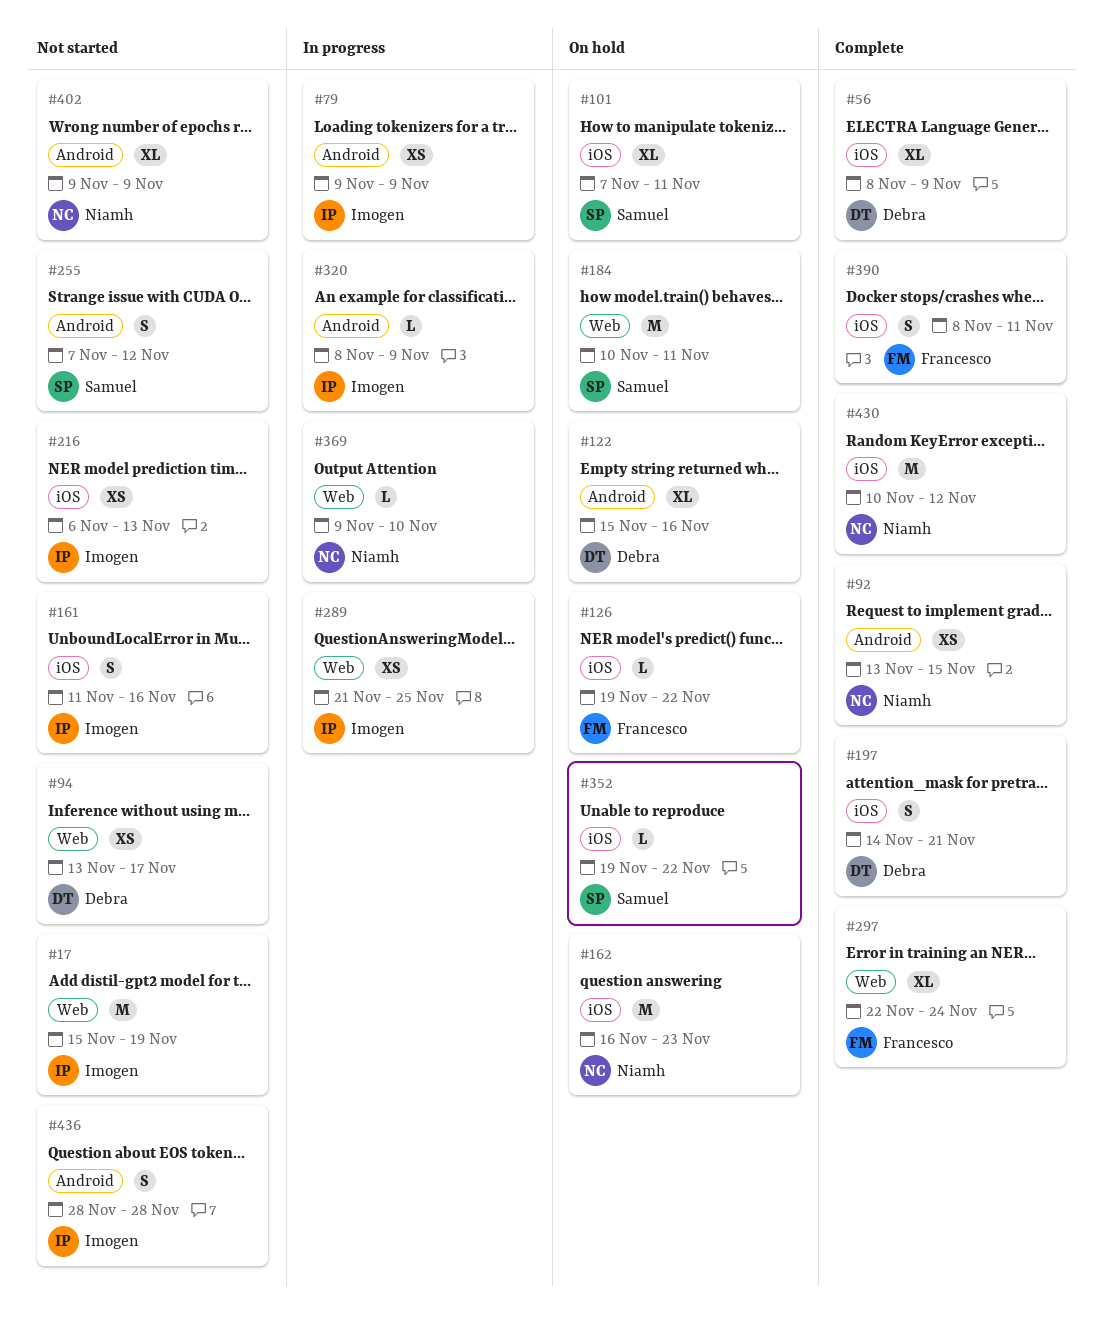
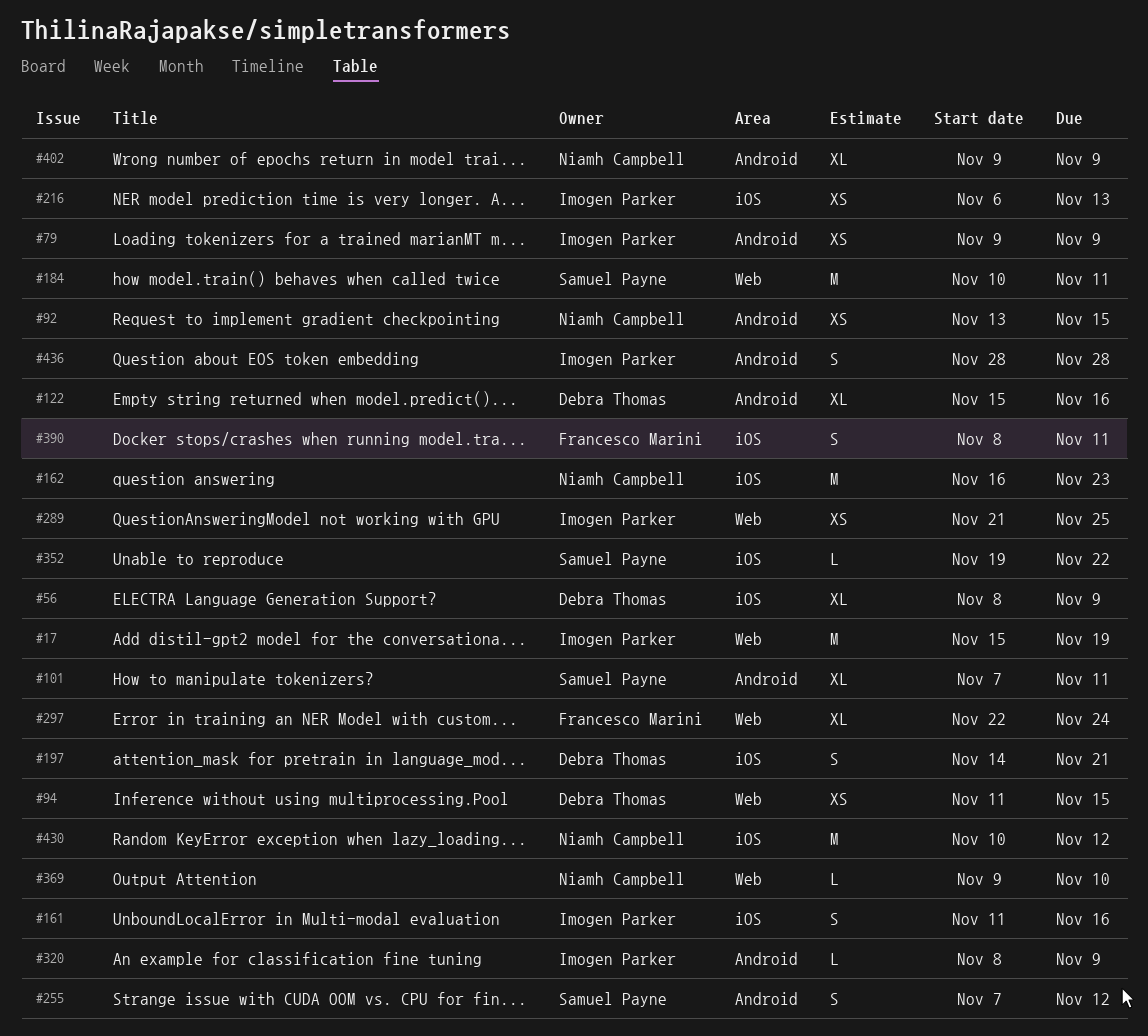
#94, start: Nov 13 -> Nov 11
#94, due: Nov 17 -> Nov 15
#101, label: iOS -> Android
#126: present -> none

